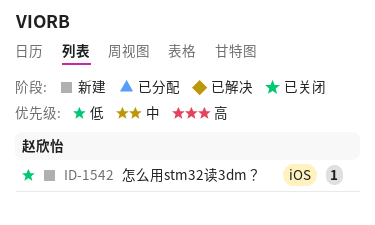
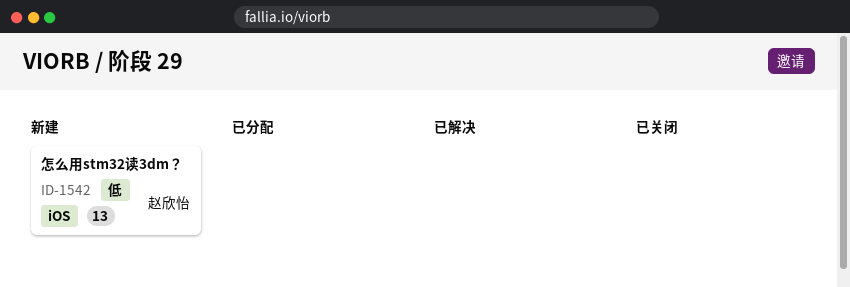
ID-1542, estimate: 1 -> 13

